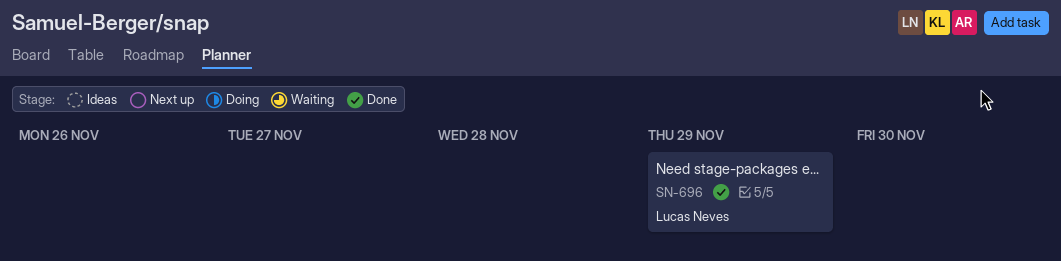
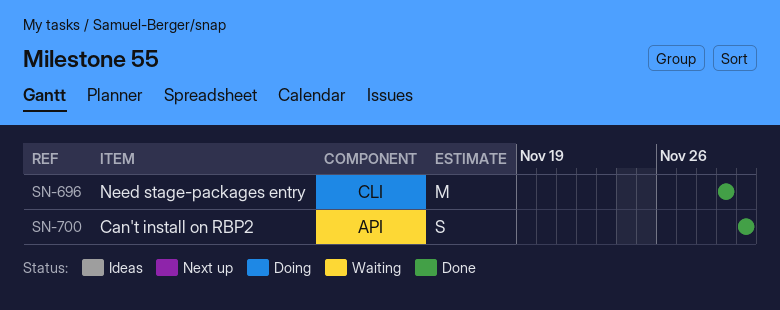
SN-700: none -> present

